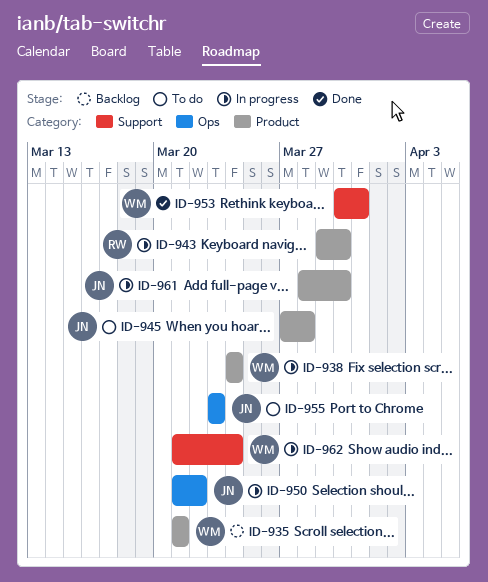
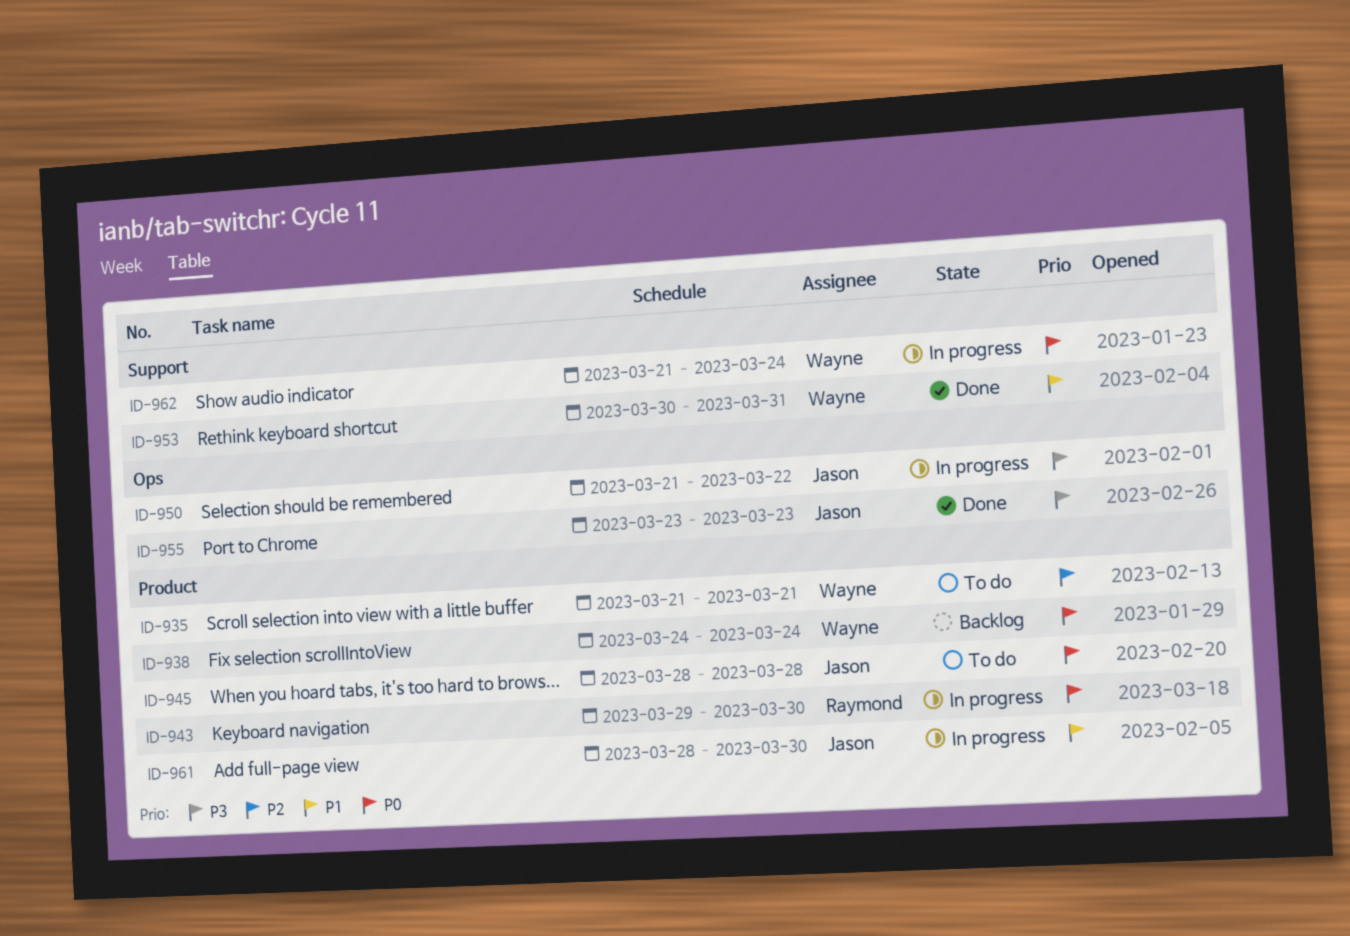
ID-935, status: Backlog -> To do
ID-938, status: In progress -> Backlog
ID-945, start: Mar 27 -> Mar 28
ID-955, status: To do -> Done

